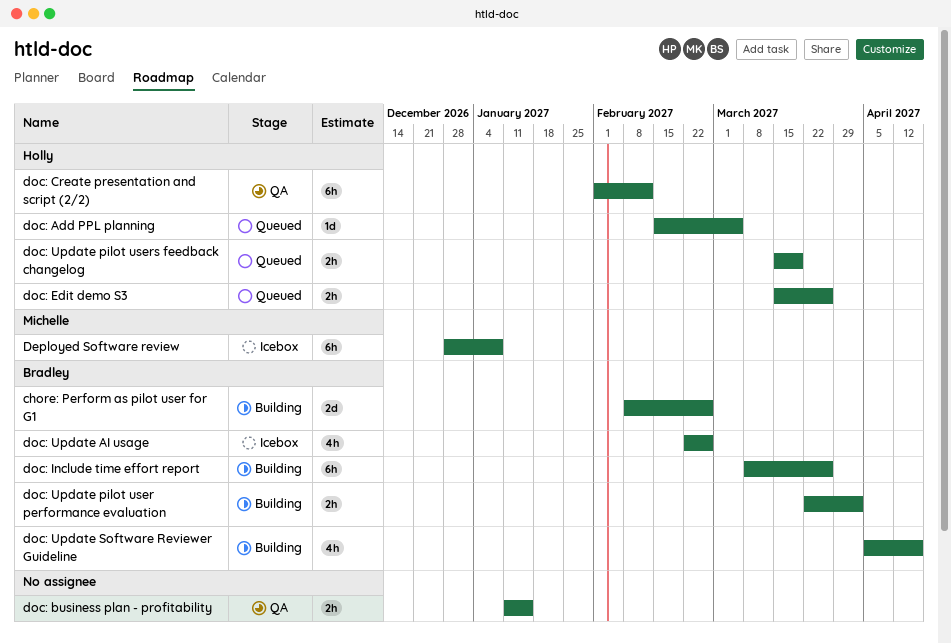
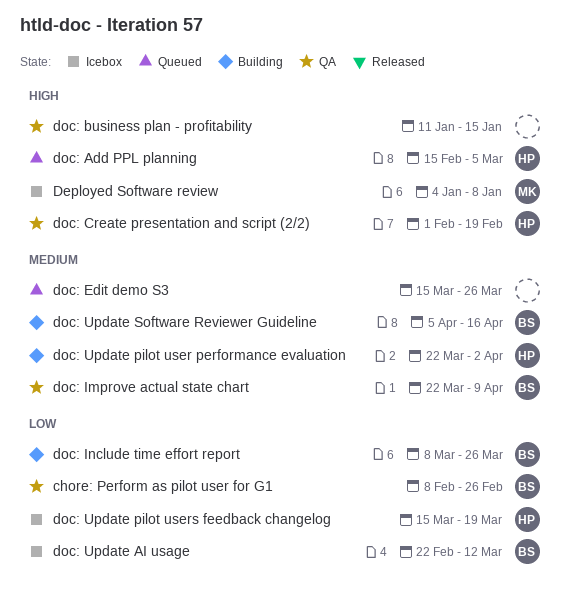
chore: Perform as pilot user for G1, status: Building -> QA
Deployed Software review, start: Dec 28 -> Jan 4
doc: Create presentation and script (2/2), due: Feb 12 -> Feb 19
doc: Edit demo S3, owner: Holly -> none
doc: Improve actual state chart: none -> present
doc: Update AI usage, due: Feb 26 -> Mar 12
doc: Update pilot user performance evaluation, owner: Bradley -> Holly
doc: Update pilot users feedback changelog, status: Queued -> Icebox

